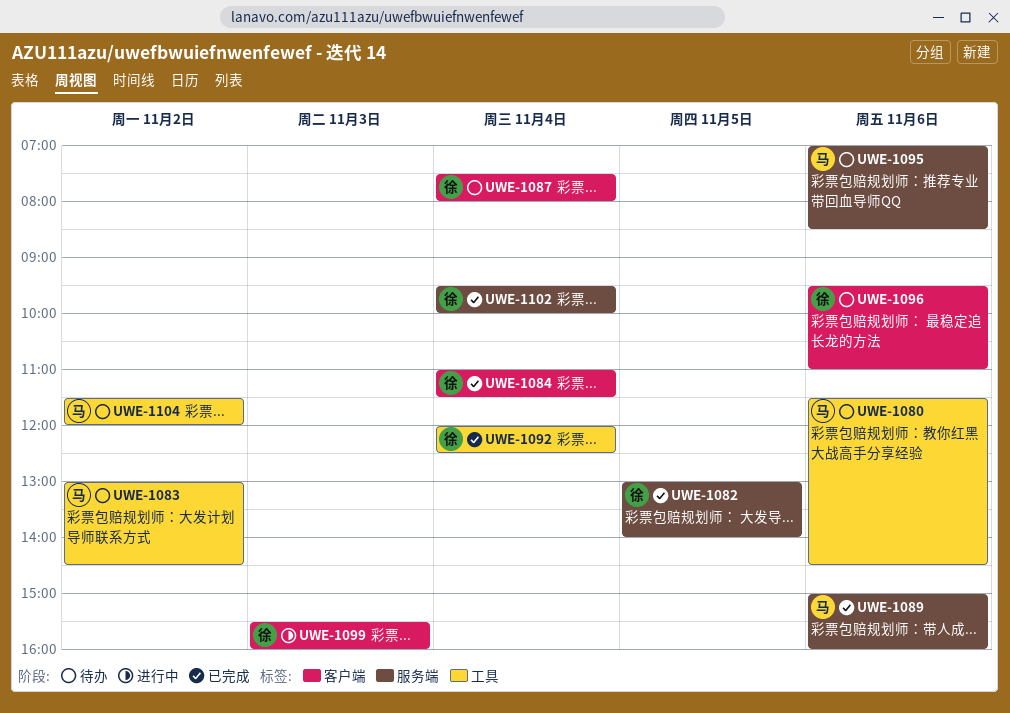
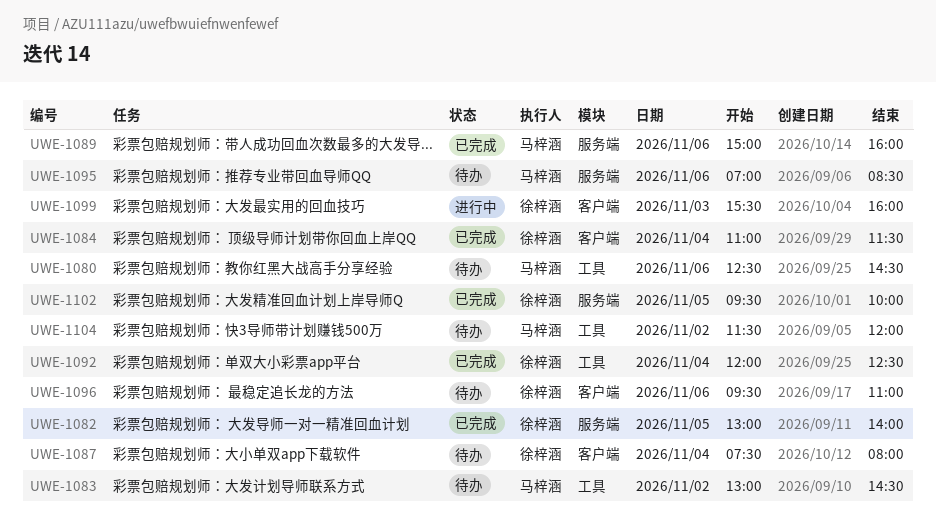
UWE-1080, begins: 11:30 -> 12:30
UWE-1102, day: Nov 4 -> Nov 5

